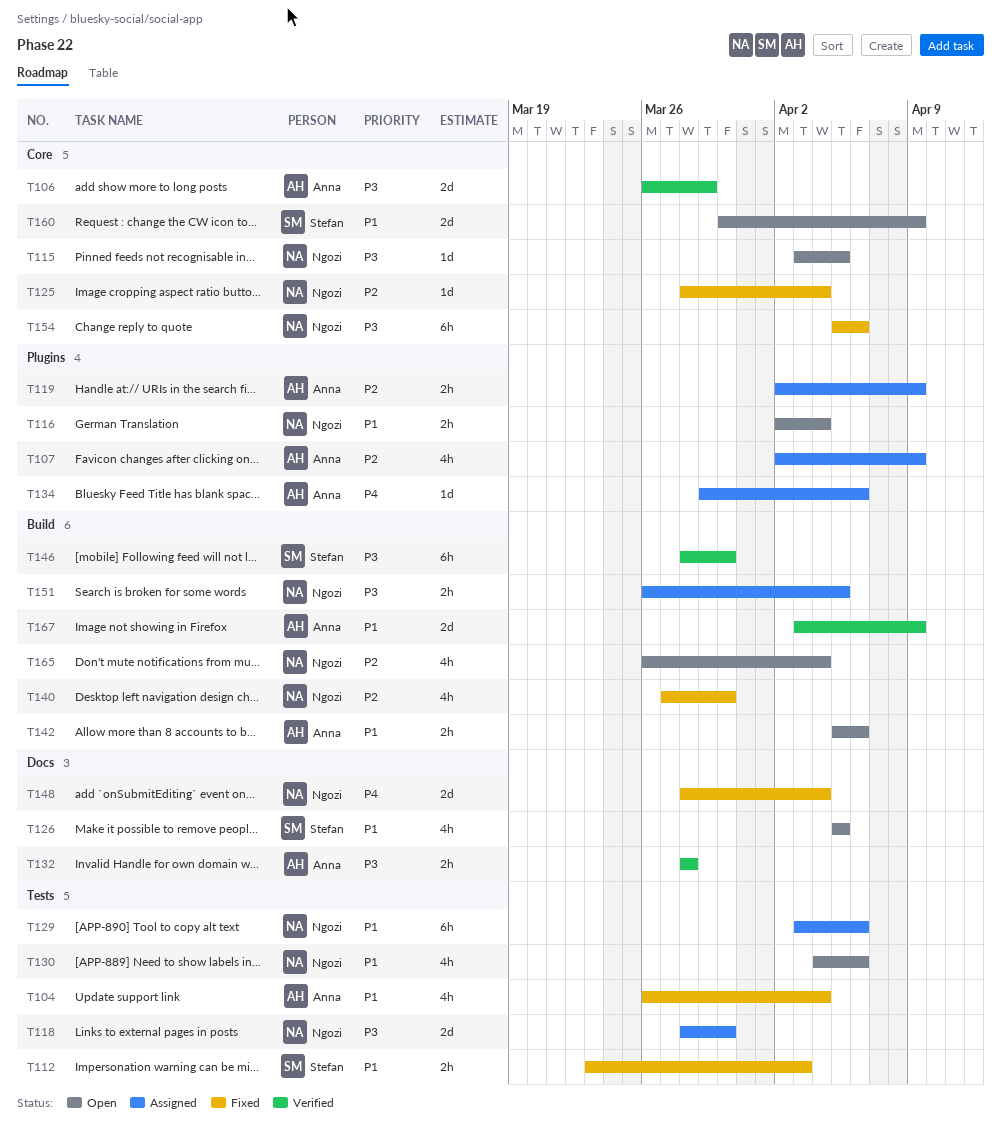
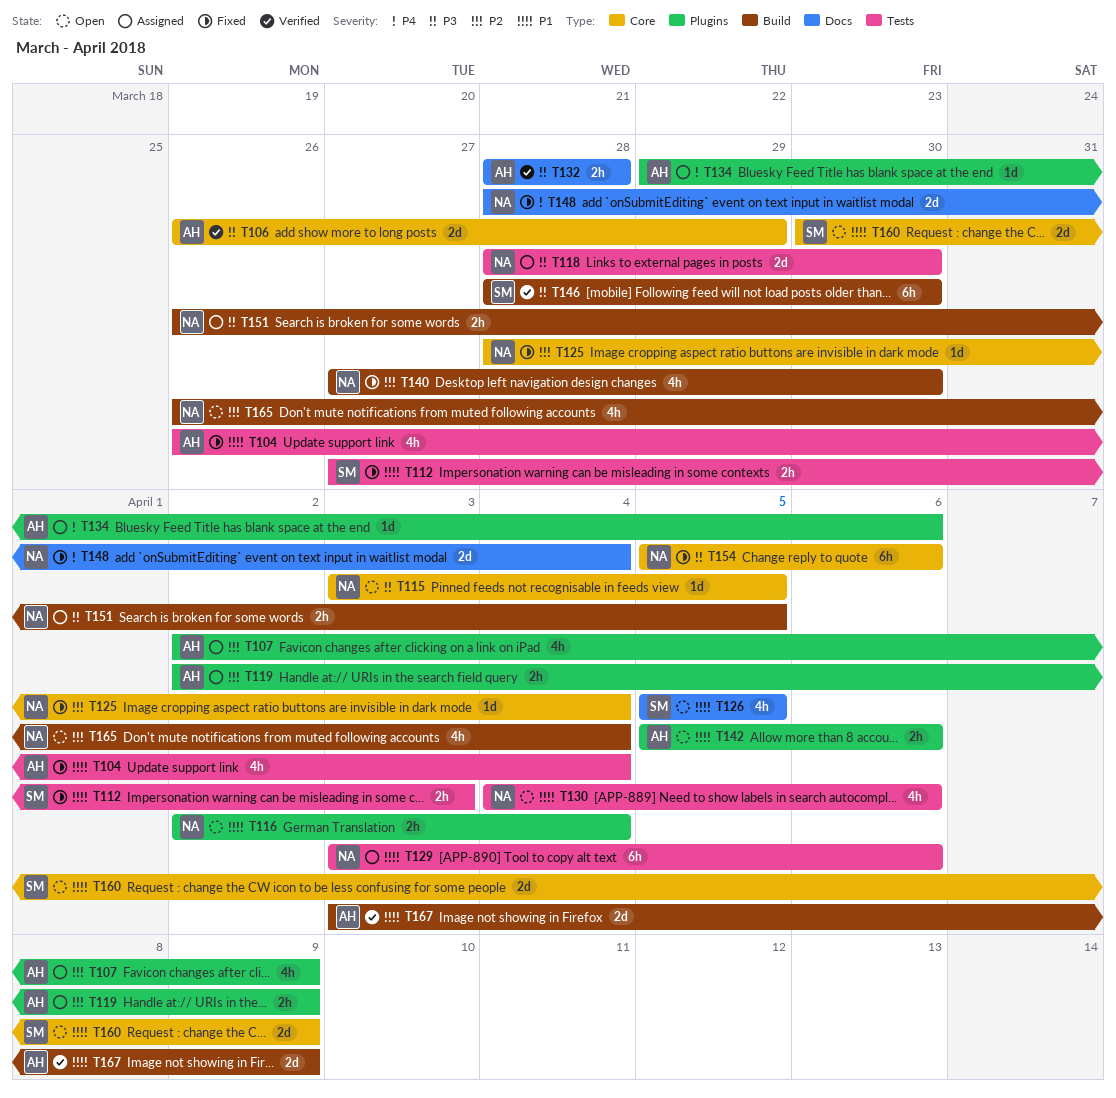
T112, start: Mar 23 -> Mar 27
T142, label: Build -> Plugins

